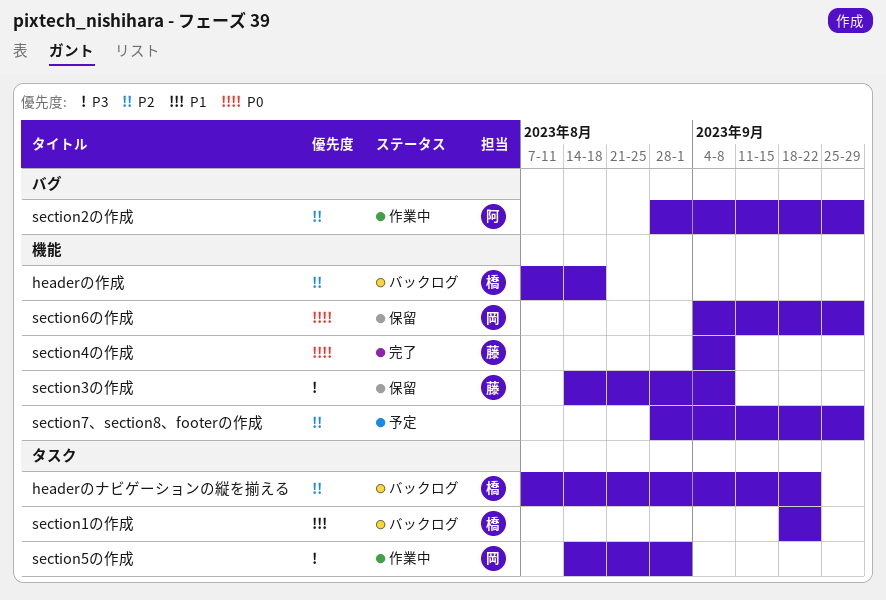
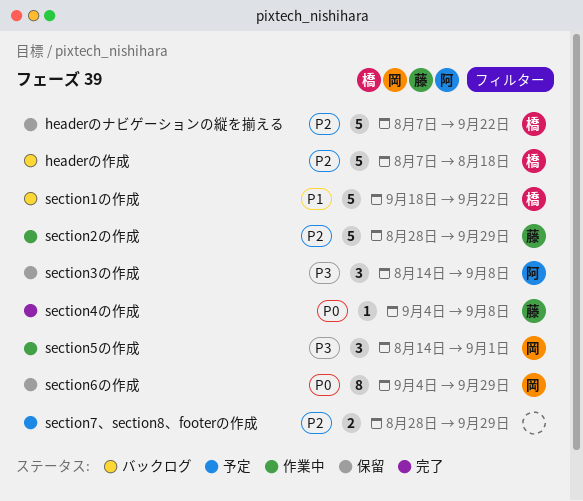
headerのナビゲーションの縦を揃える, status: バックログ -> 保留
section2の作成, owner: 阿 -> 藤
section3の作成, owner: 藤 -> 阿

